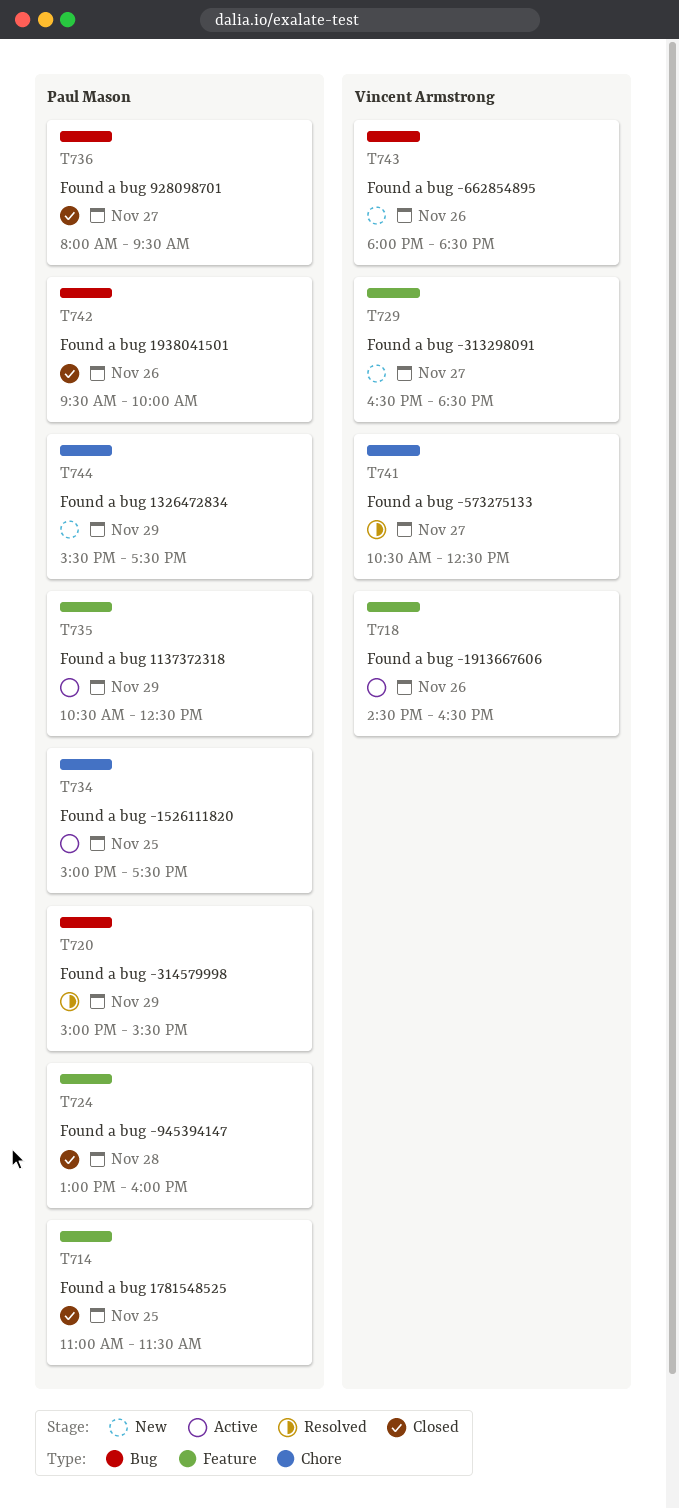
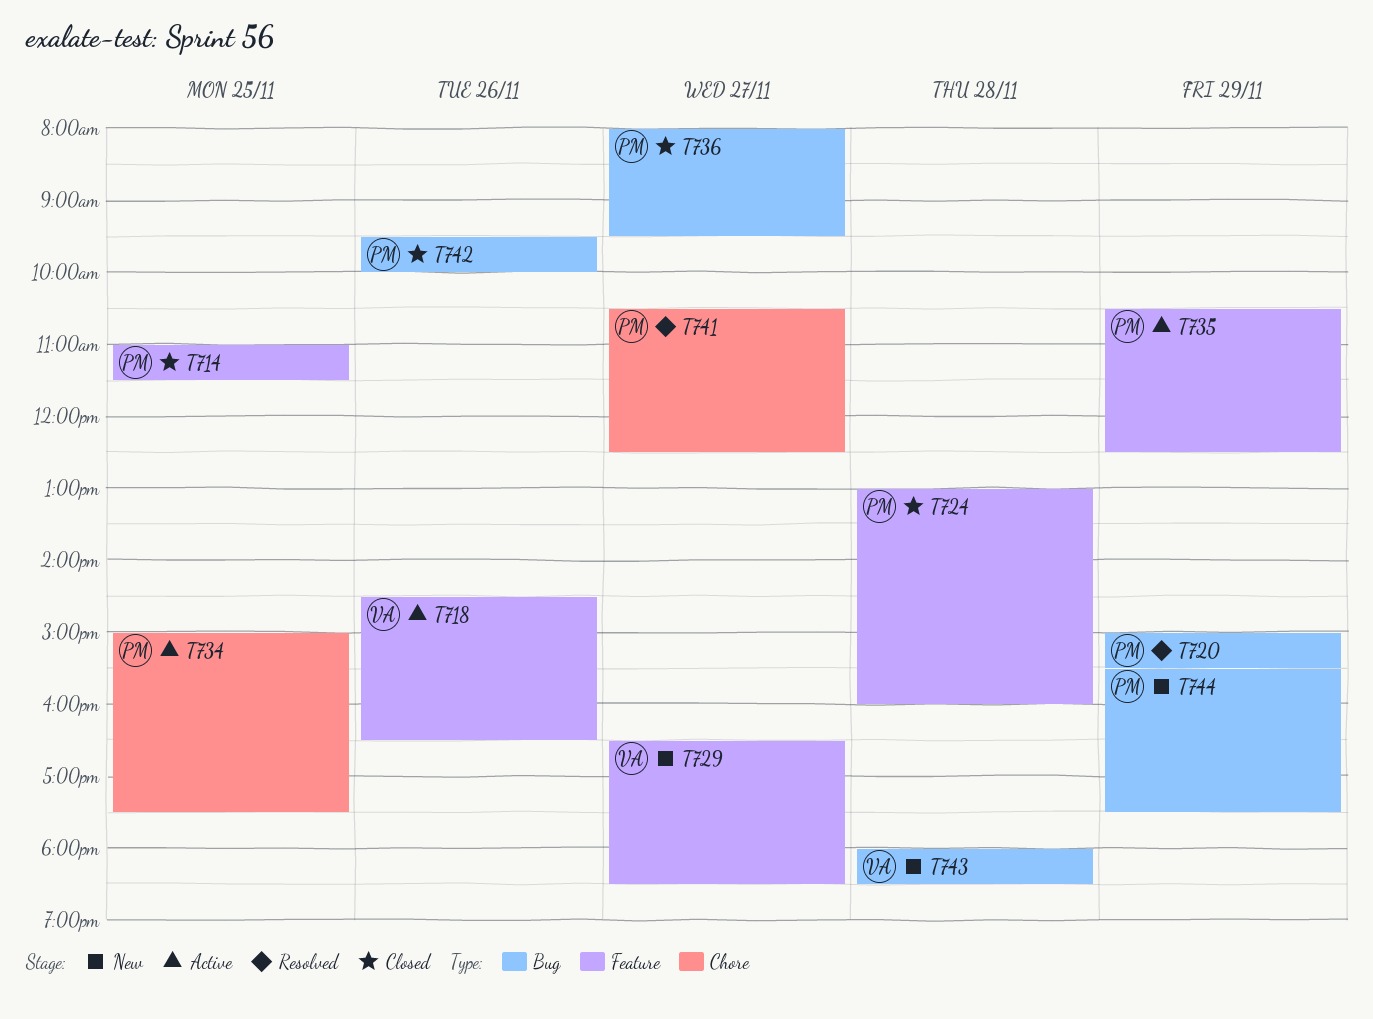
T741, owner: Vincent Armstrong -> Paul Mason
T743, day: Nov 26 -> Nov 28
T744, label: Chore -> Bug

